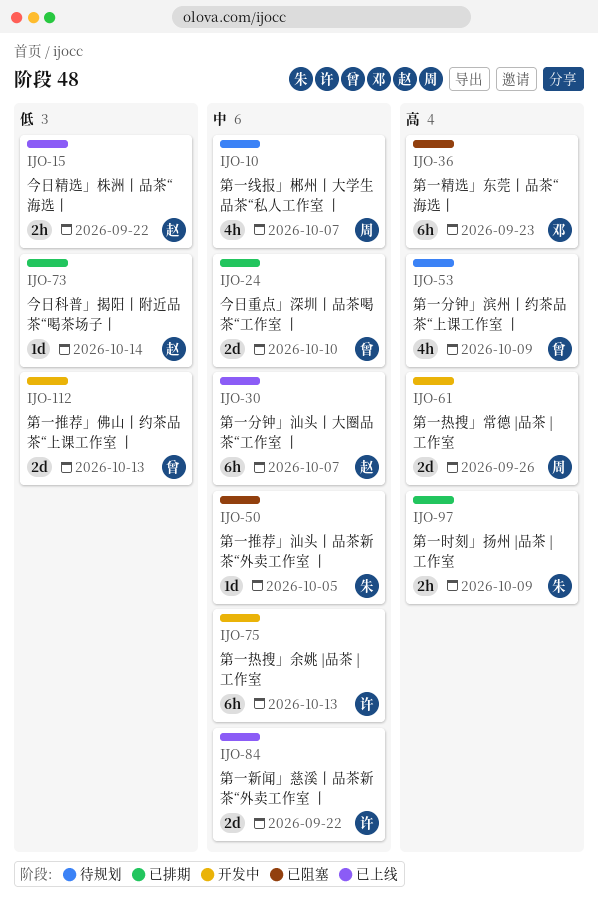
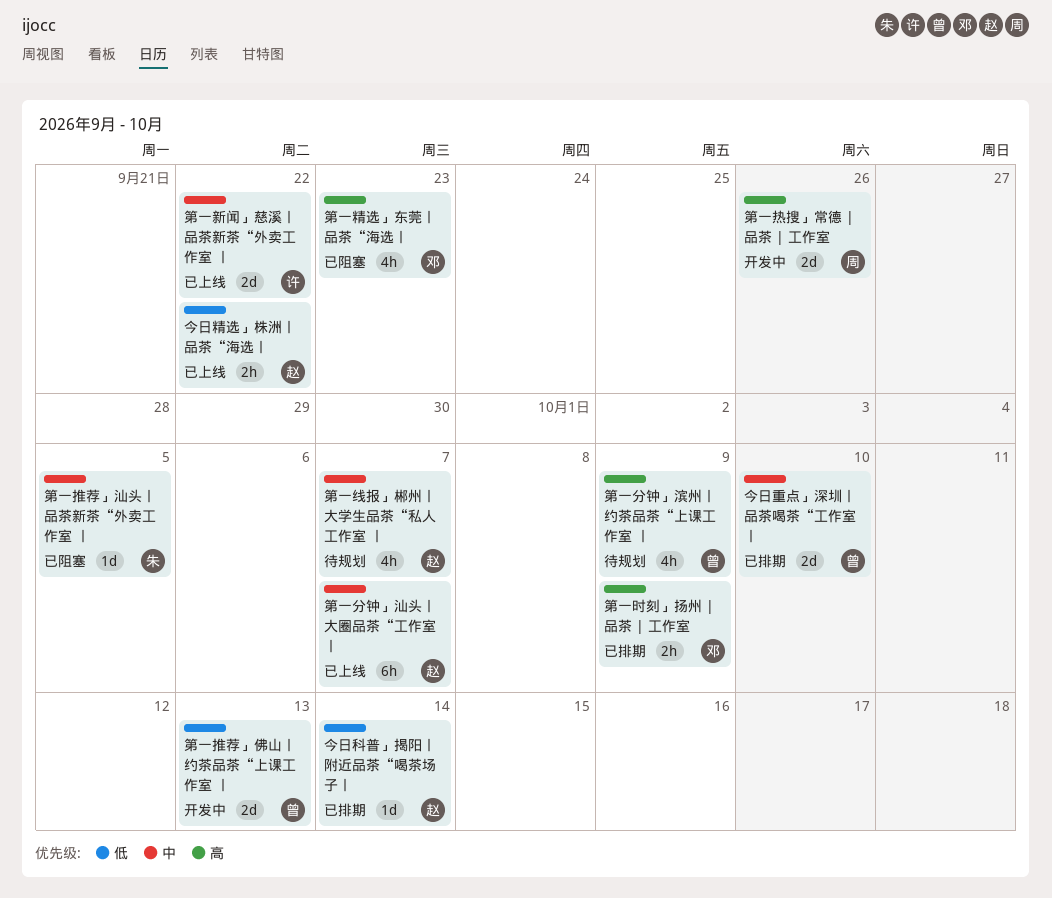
第一时刻」扬州 |品茶 | 工作室, owner: 朱 -> 邓
第一热搜」余姚 |品茶 | 工作室: present -> none
第一精选」东莞丨品茶“海选丨, estimate: 6h -> 4h
第一线报」郴州丨大学生品茶“私人工作室 丨, owner: 周 -> 赵

